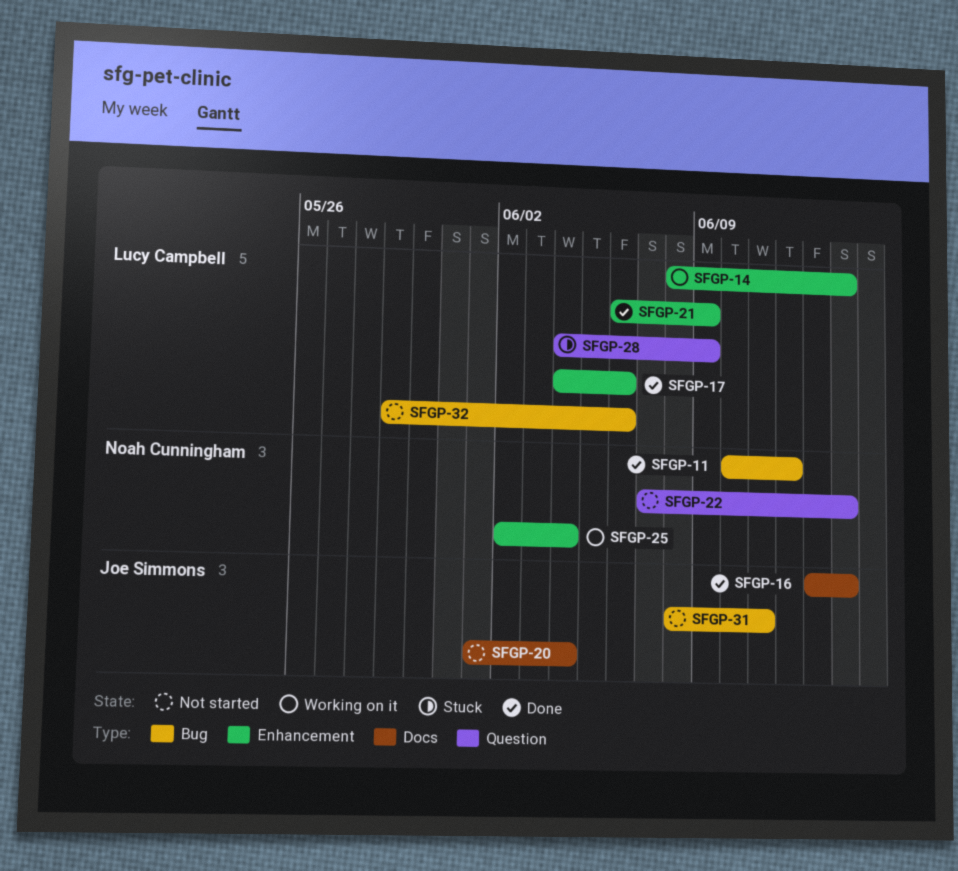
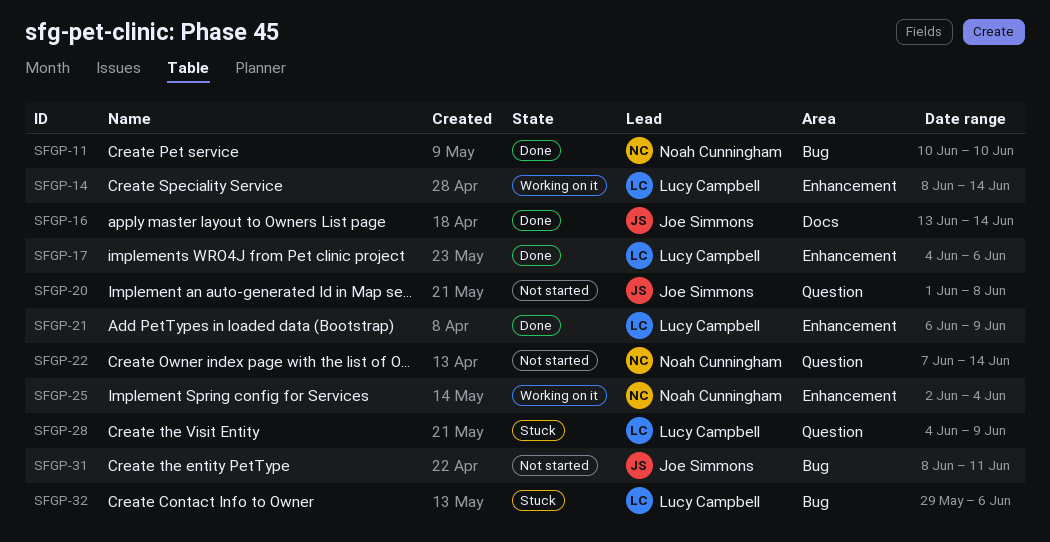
SFGP-11, due: Jun 12 -> Jun 10
SFGP-20, label: Docs -> Question
SFGP-20, due: Jun 4 -> Jun 8
SFGP-32, status: Not started -> Stuck

